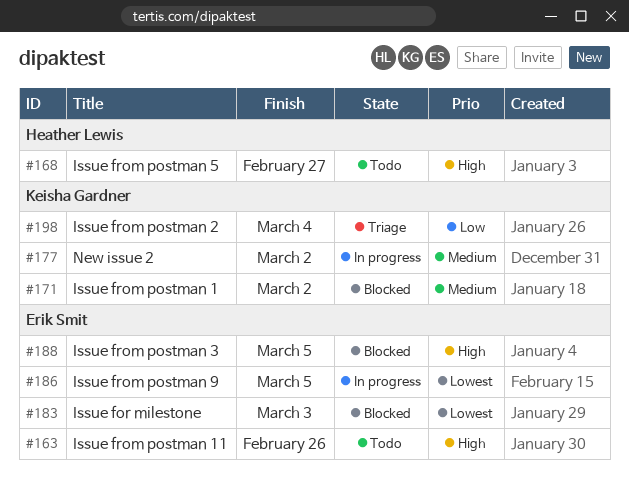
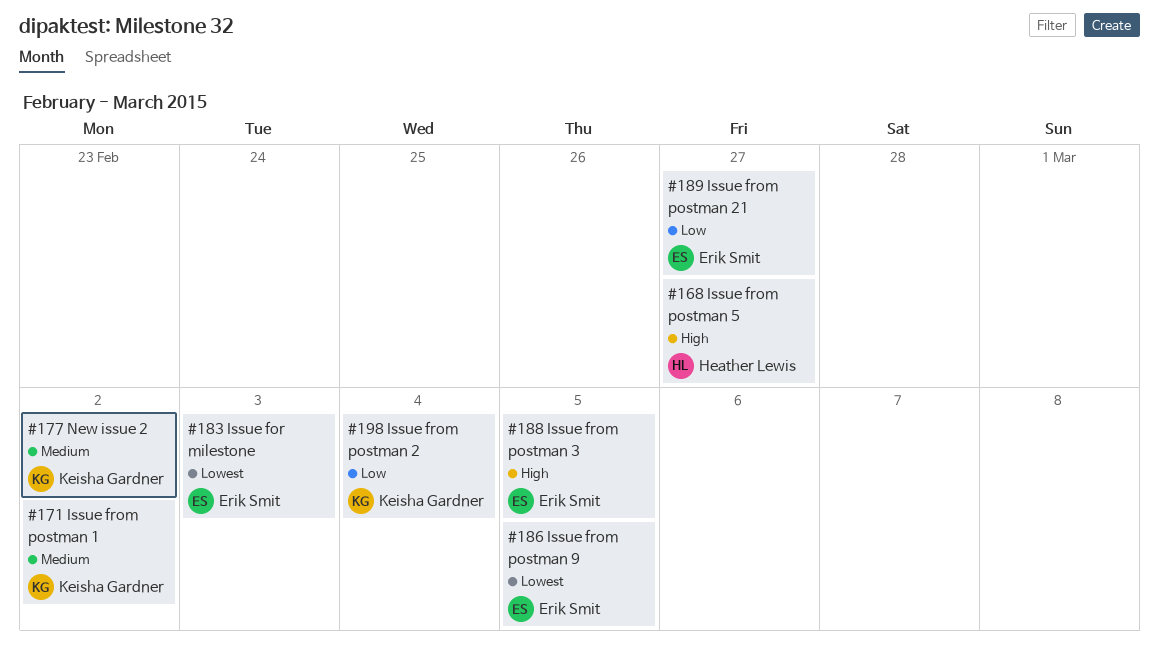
#163: present -> none
#189: none -> present

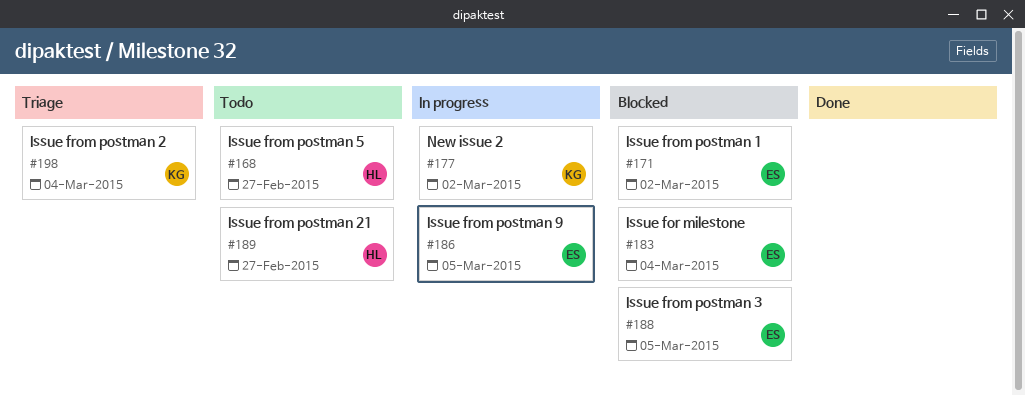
#171, owner: Keisha Gardner -> Erik Smit
#183, due: Mar 3 -> Mar 4
#189, owner: Erik Smit -> Heather Lewis

